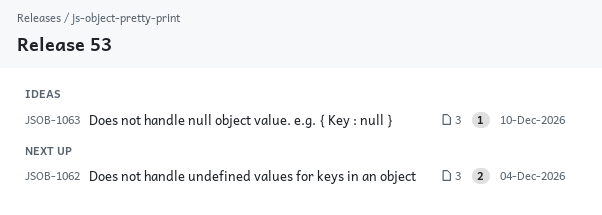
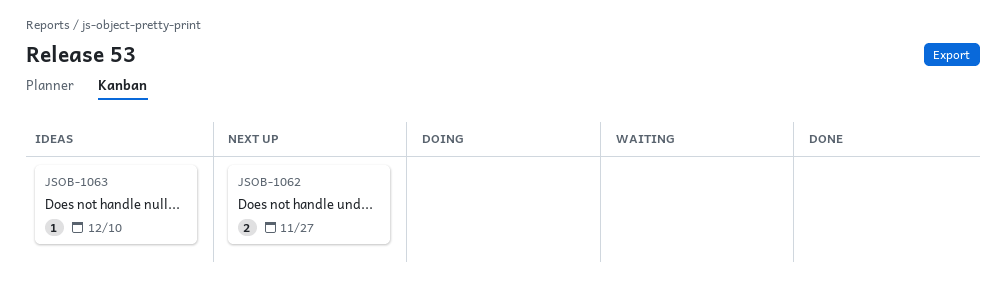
JSOB-1062, due: Dec 4 -> Nov 27

